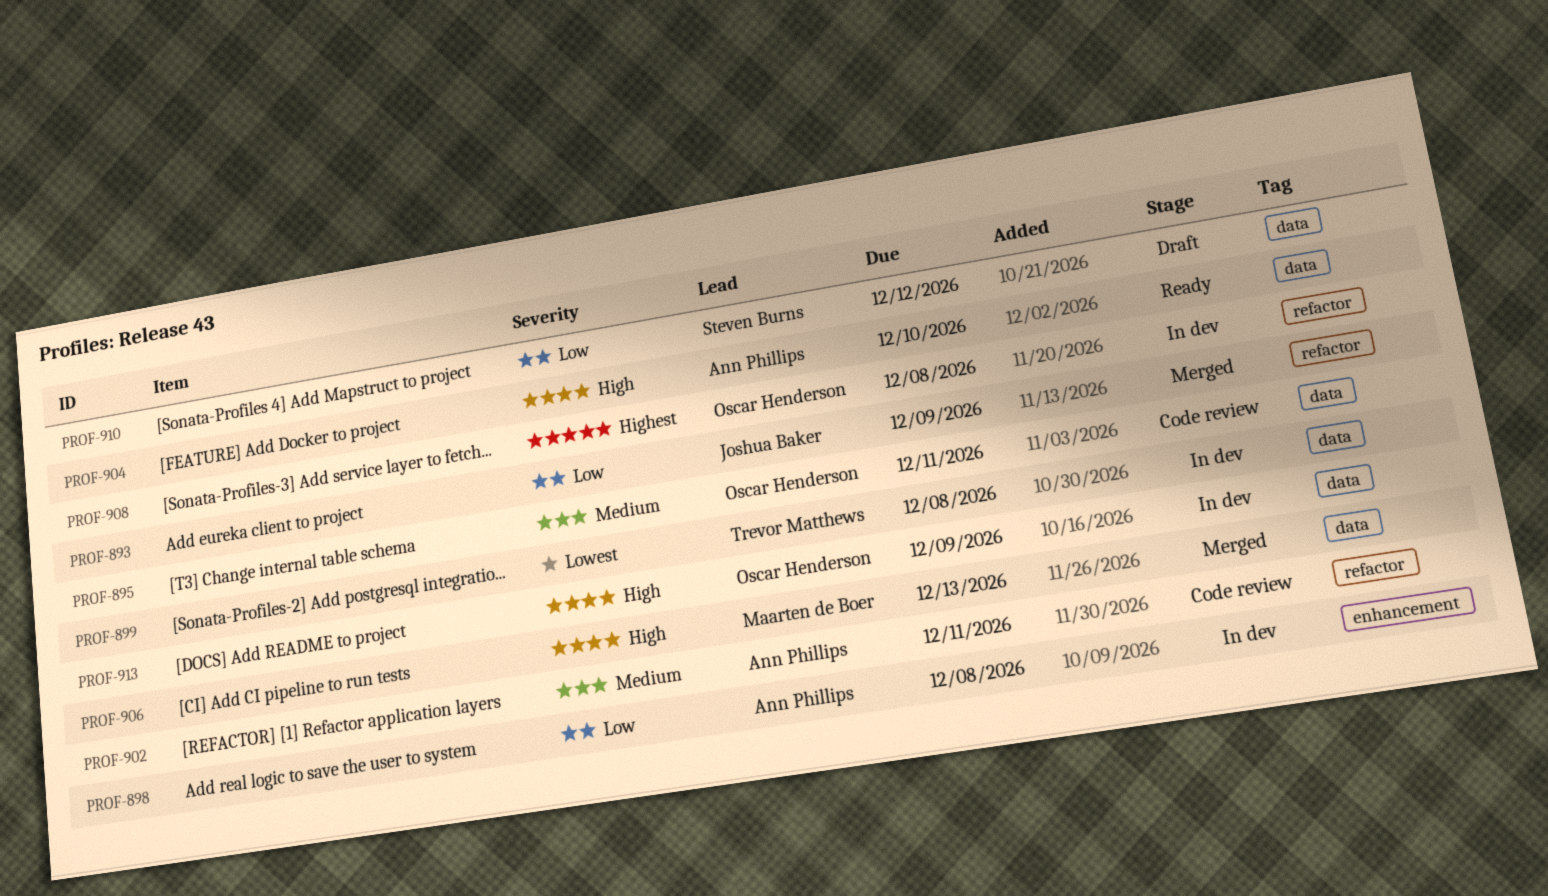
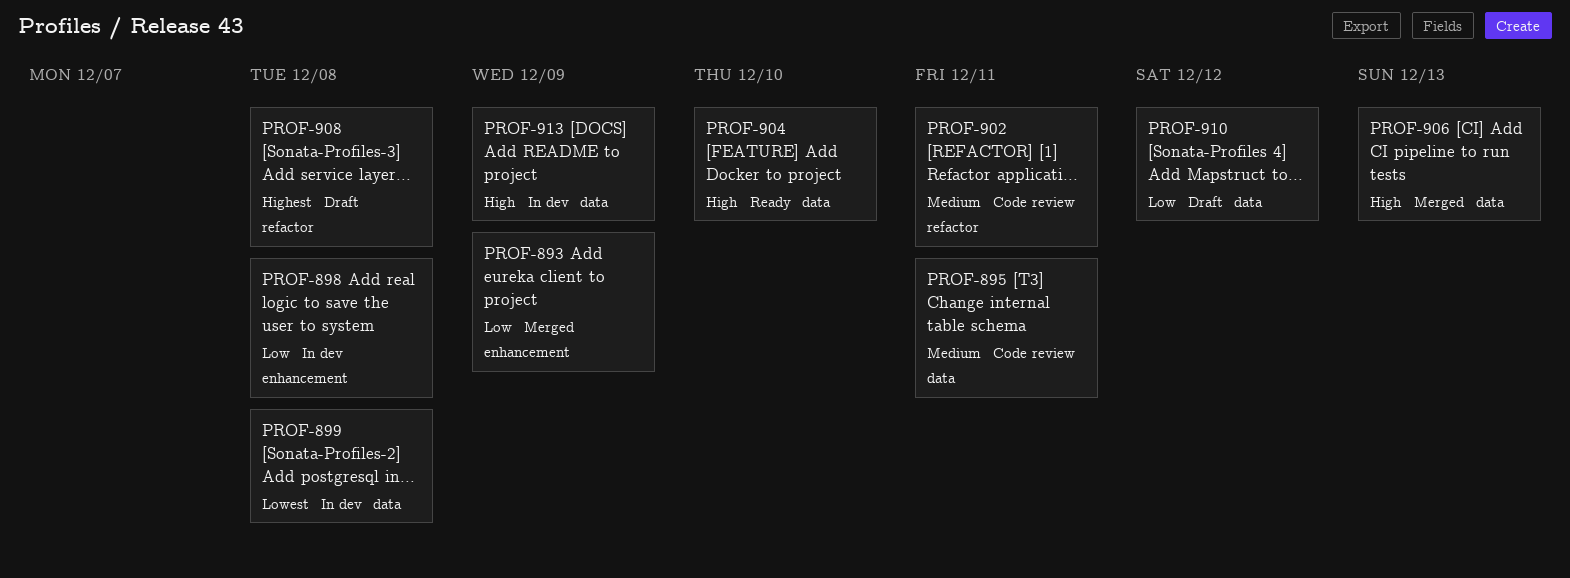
PROF-893, label: refactor -> enhancement
PROF-908, status: In dev -> Draft

